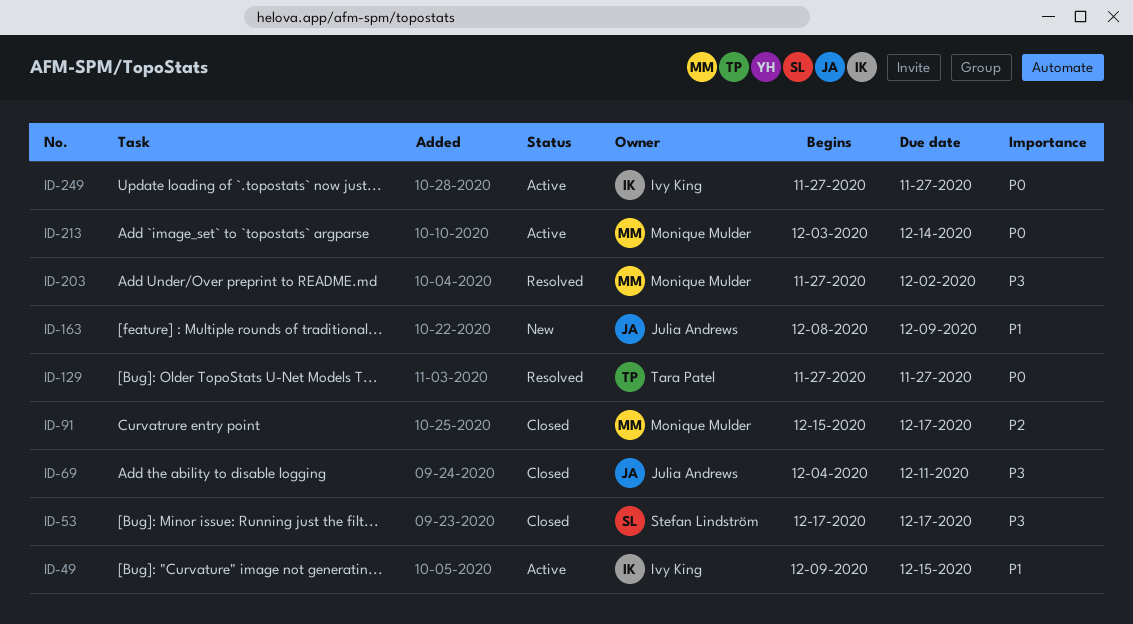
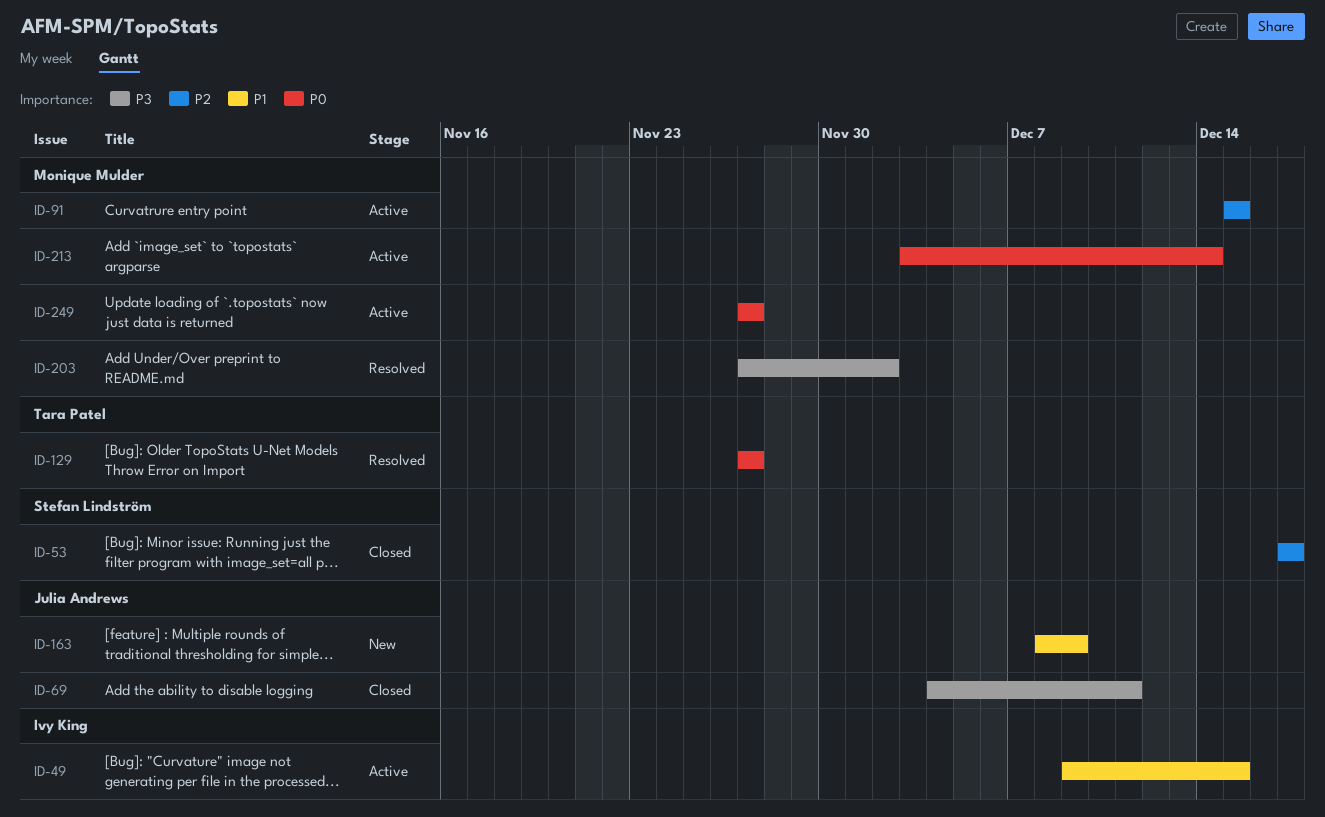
ID-53, priority: P3 -> P2
ID-91, status: Closed -> Active
ID-91, due: Dec 17 -> Dec 15
ID-249, owner: Ivy King -> Monique Mulder

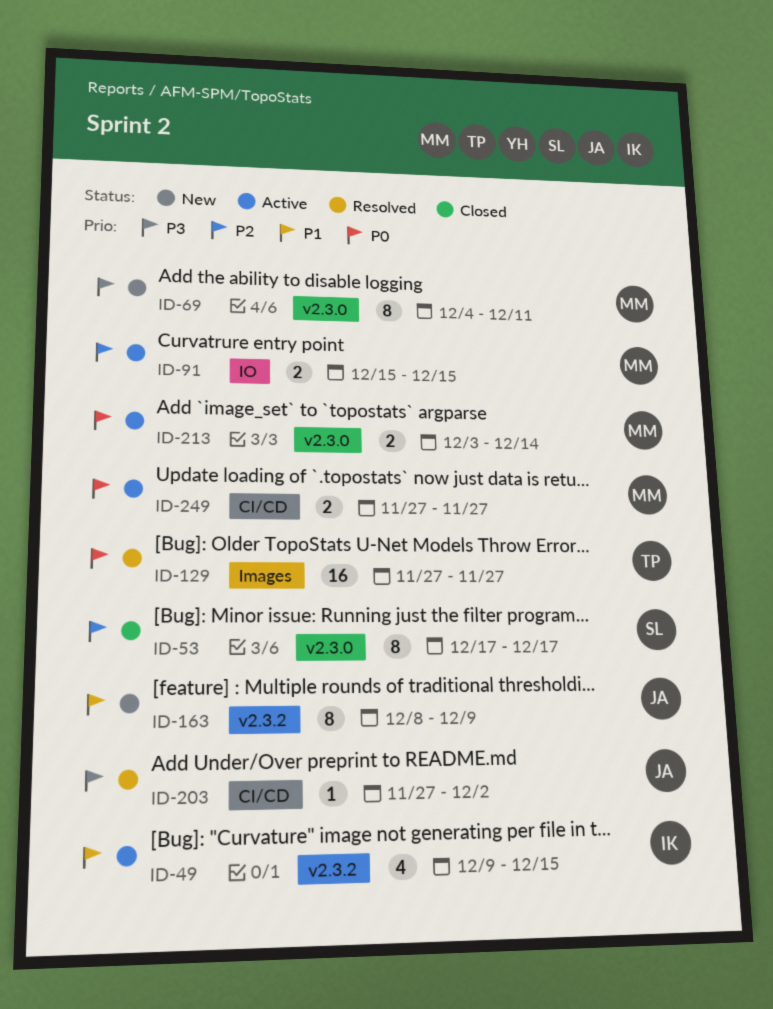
ID-69, status: Closed -> New
ID-69, owner: Julia Andrews -> Monique Mulder
ID-203, owner: Monique Mulder -> Julia Andrews

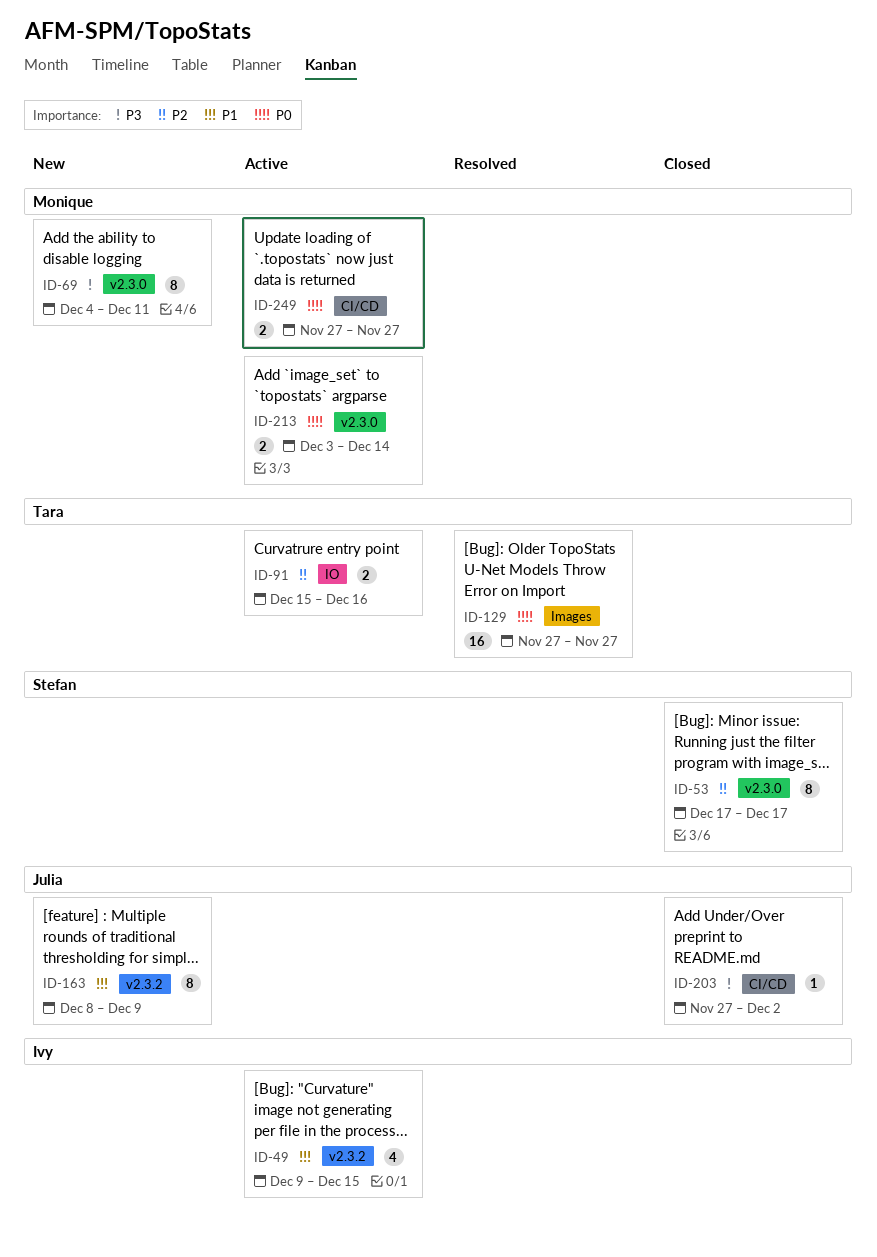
ID-91, owner: Monique -> Tara
ID-91, due: Dec 15 -> Dec 16
ID-203, status: Resolved -> Closed

